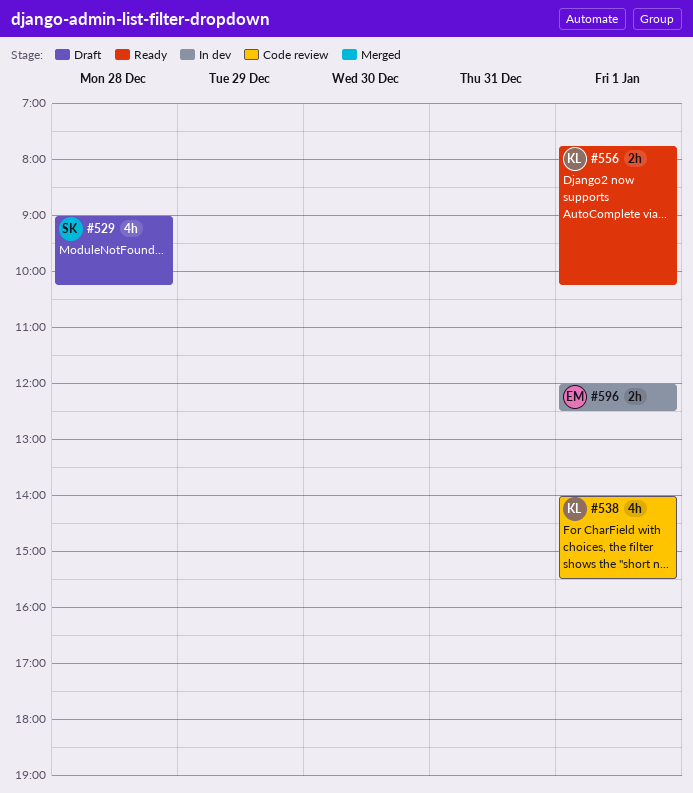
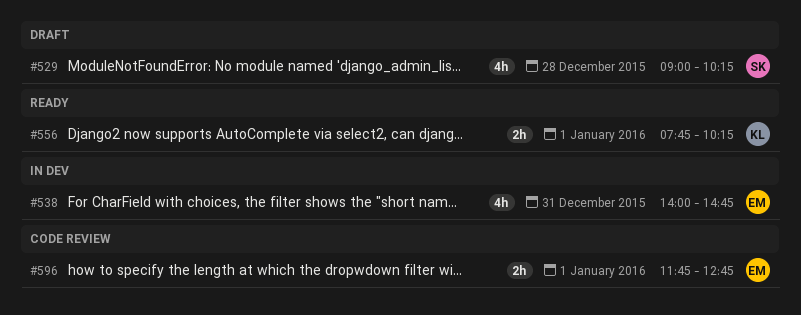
#538, status: Code review -> In dev
#538, owner: KL -> EM
#538, day: Jan 1 -> Dec 31
#538, ends: 15:30 -> 14:45
#596, status: In dev -> Code review
#596, begins: 12:00 -> 11:45
#596, ends: 12:30 -> 12:45

